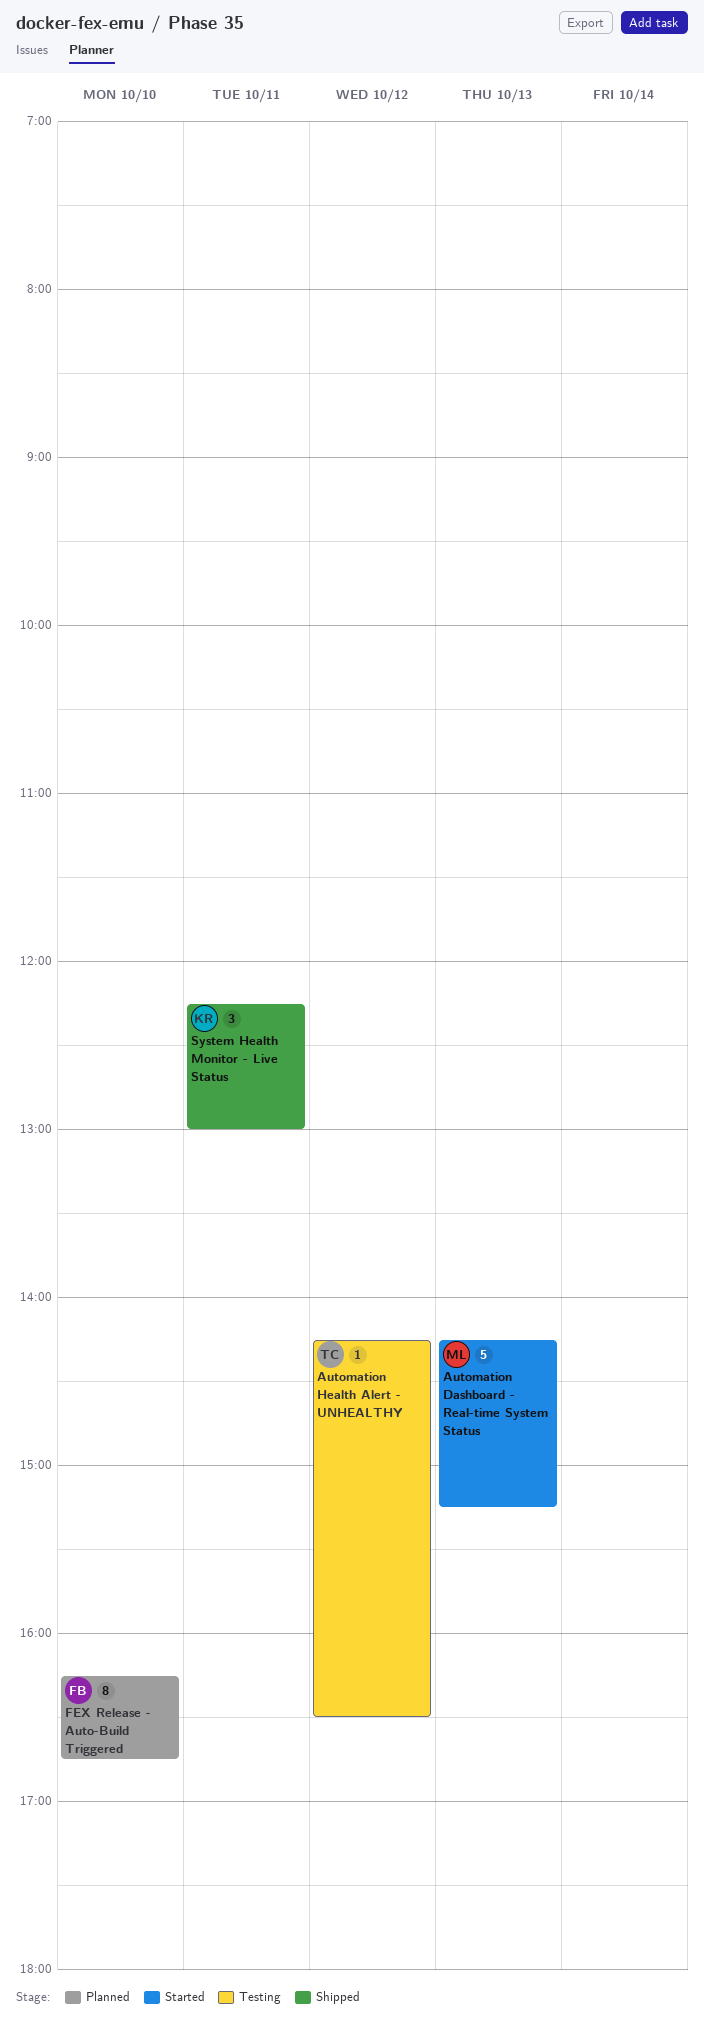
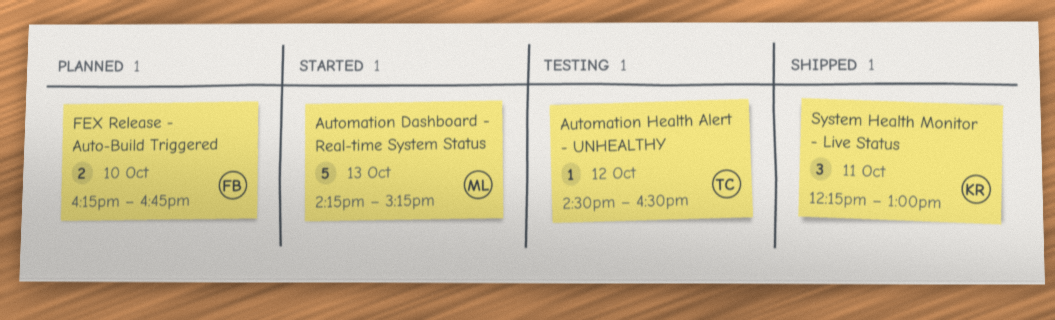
Automation Health Alert - UNHEALTHY, begins: 14:15 -> 14:30
FEX Release - Auto-Build Triggered, estimate: 8 -> 2

